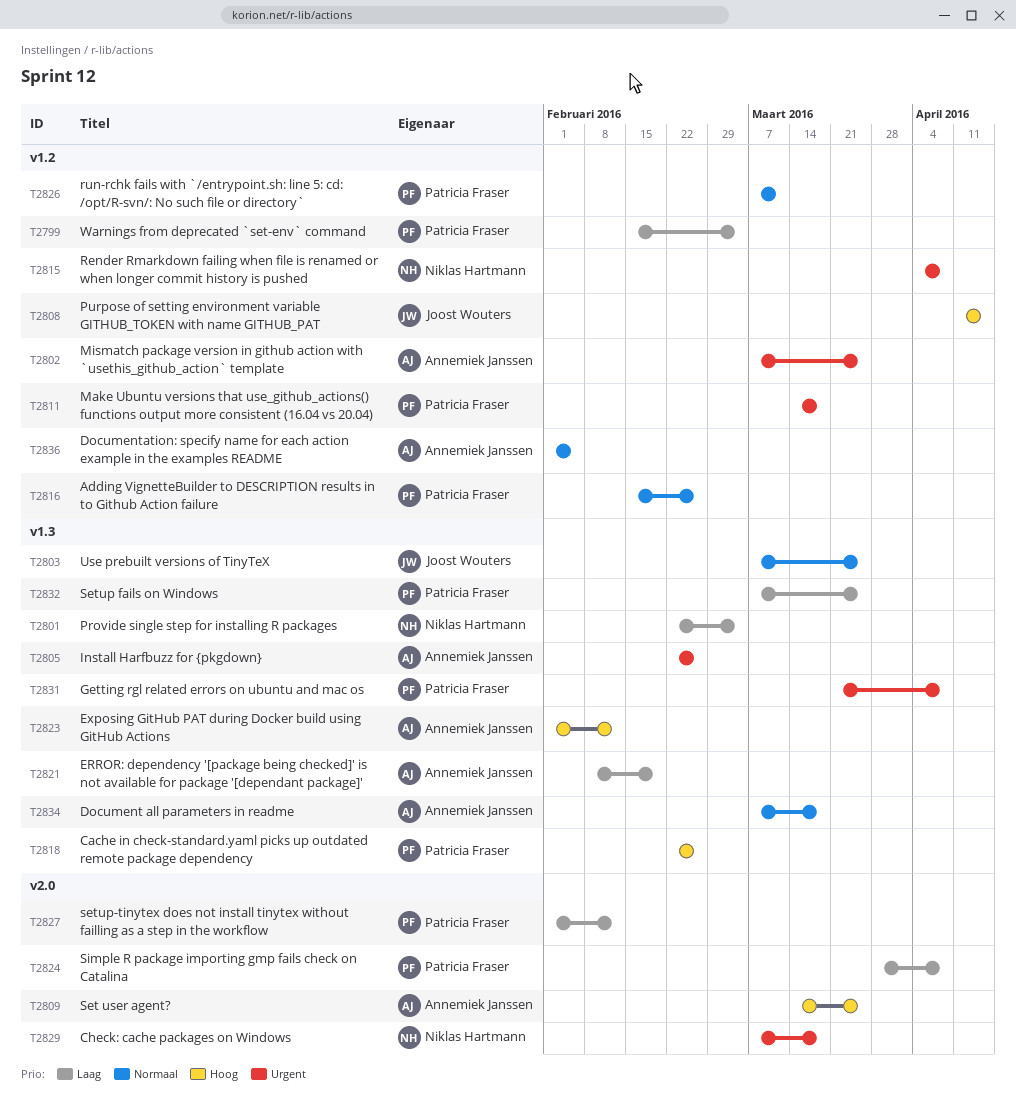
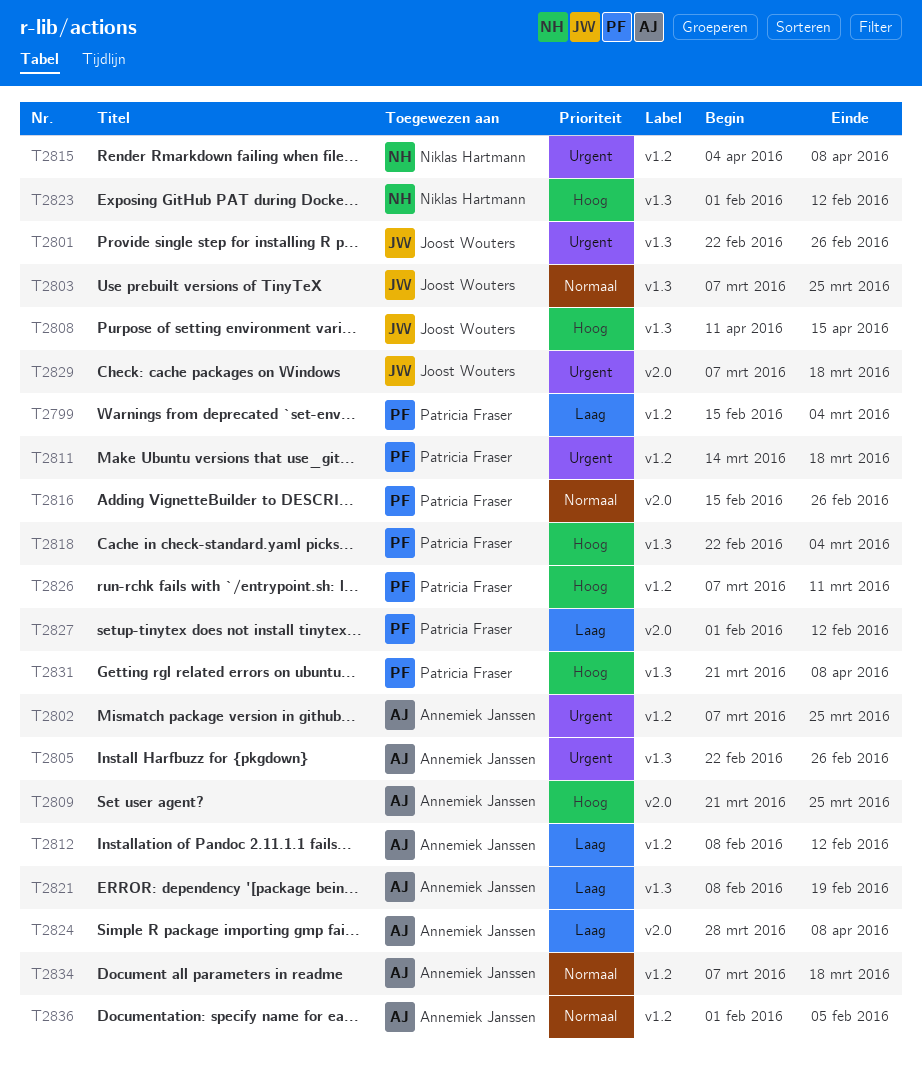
T2801, owner: Niklas Hartmann -> Joost Wouters
T2801, priority: Laag -> Urgent
T2801, due: Mar 4 -> Feb 26
T2808, label: v1.2 -> v1.3
T2809, start: Mar 14 -> Mar 21
T2812: none -> present
T2816, label: v1.2 -> v2.0
T2818, due: Feb 26 -> Mar 4
T2823, owner: Annemiek Janssen -> Niklas Hartmann
T2824, owner: Patricia Fraser -> Annemiek Janssen
T2826, priority: Normaal -> Hoog
T2829, owner: Niklas Hartmann -> Joost Wouters
T2831, priority: Urgent -> Hoog
T2832: present -> none
T2834, label: v1.3 -> v1.2

